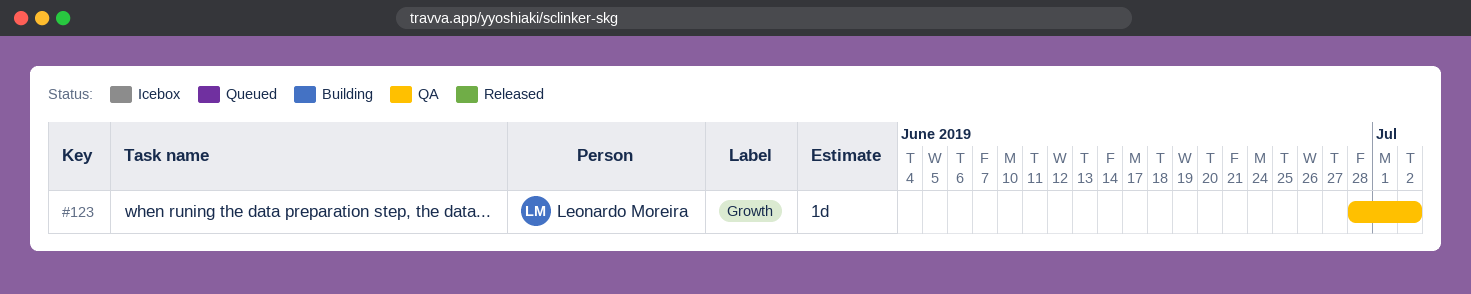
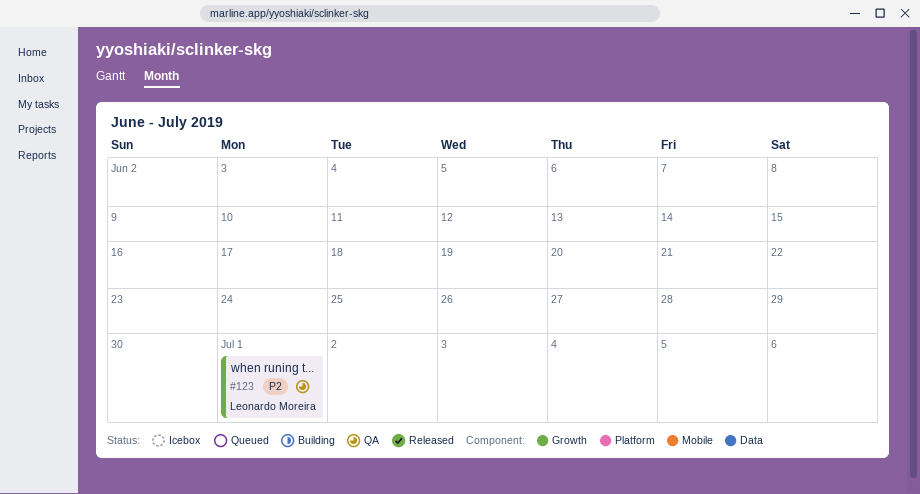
#123, due: Jul 2 -> Jul 1

